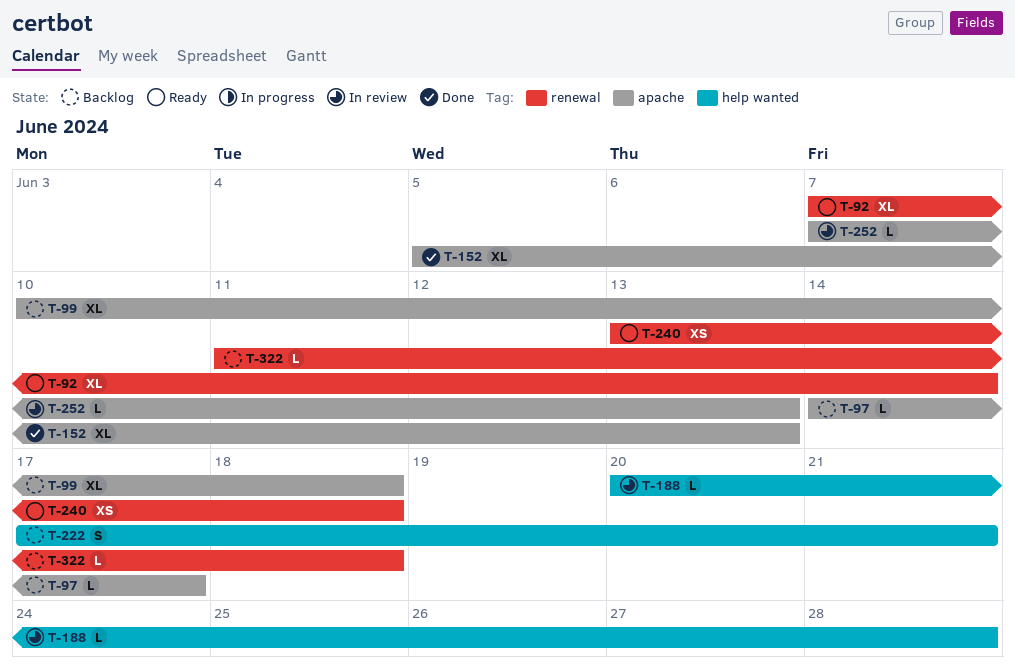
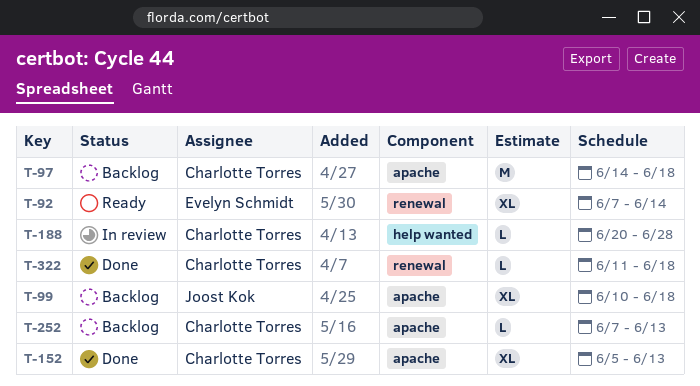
T-97, estimate: L -> M
T-97, due: Jun 17 -> Jun 18
T-222: present -> none
T-240: present -> none
T-252, status: In review -> Backlog
T-322, status: Backlog -> Done

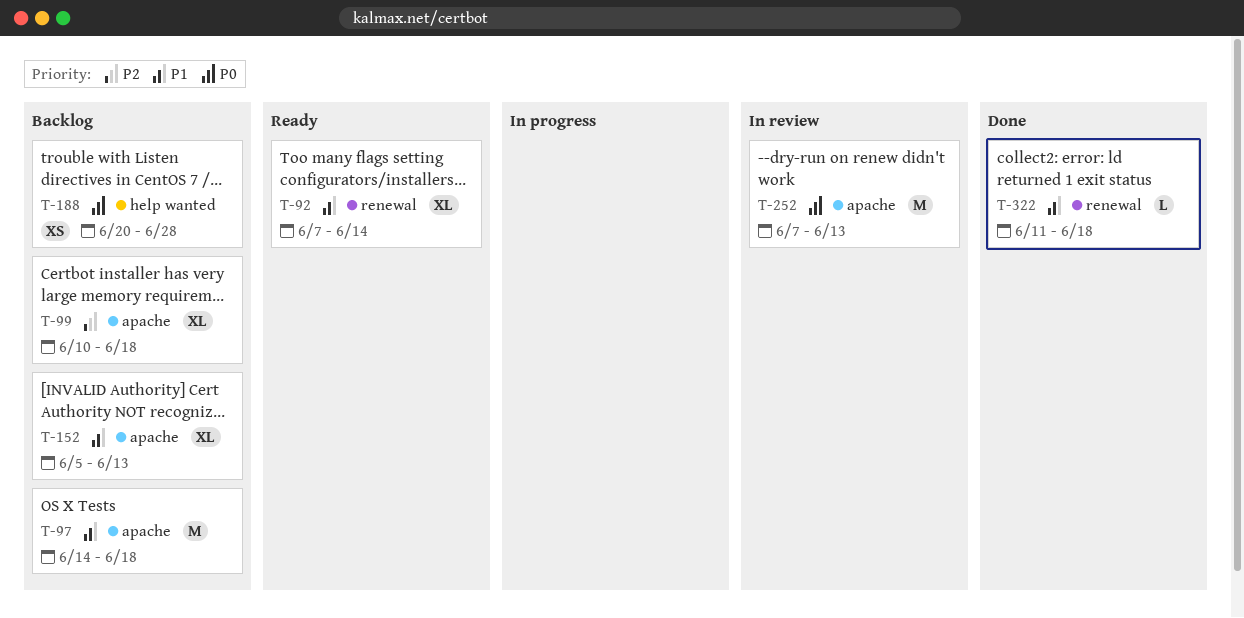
T-152, status: Done -> Backlog
T-188, status: In review -> Backlog
T-188, estimate: L -> XS
T-252, status: Backlog -> In review
T-252, estimate: L -> M

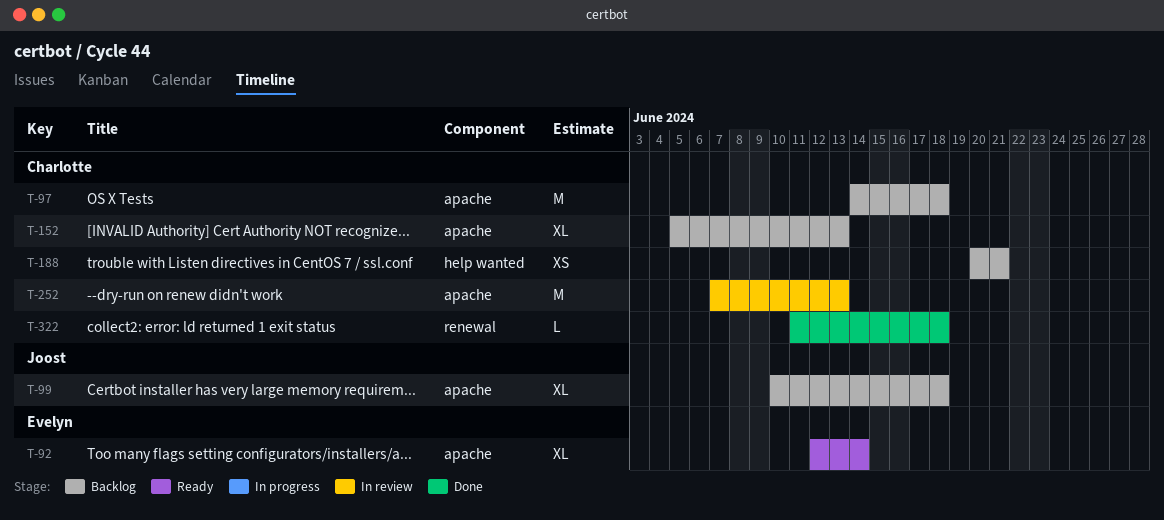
T-92, label: renewal -> apache
T-92, start: Jun 7 -> Jun 12
T-188, due: Jun 28 -> Jun 21

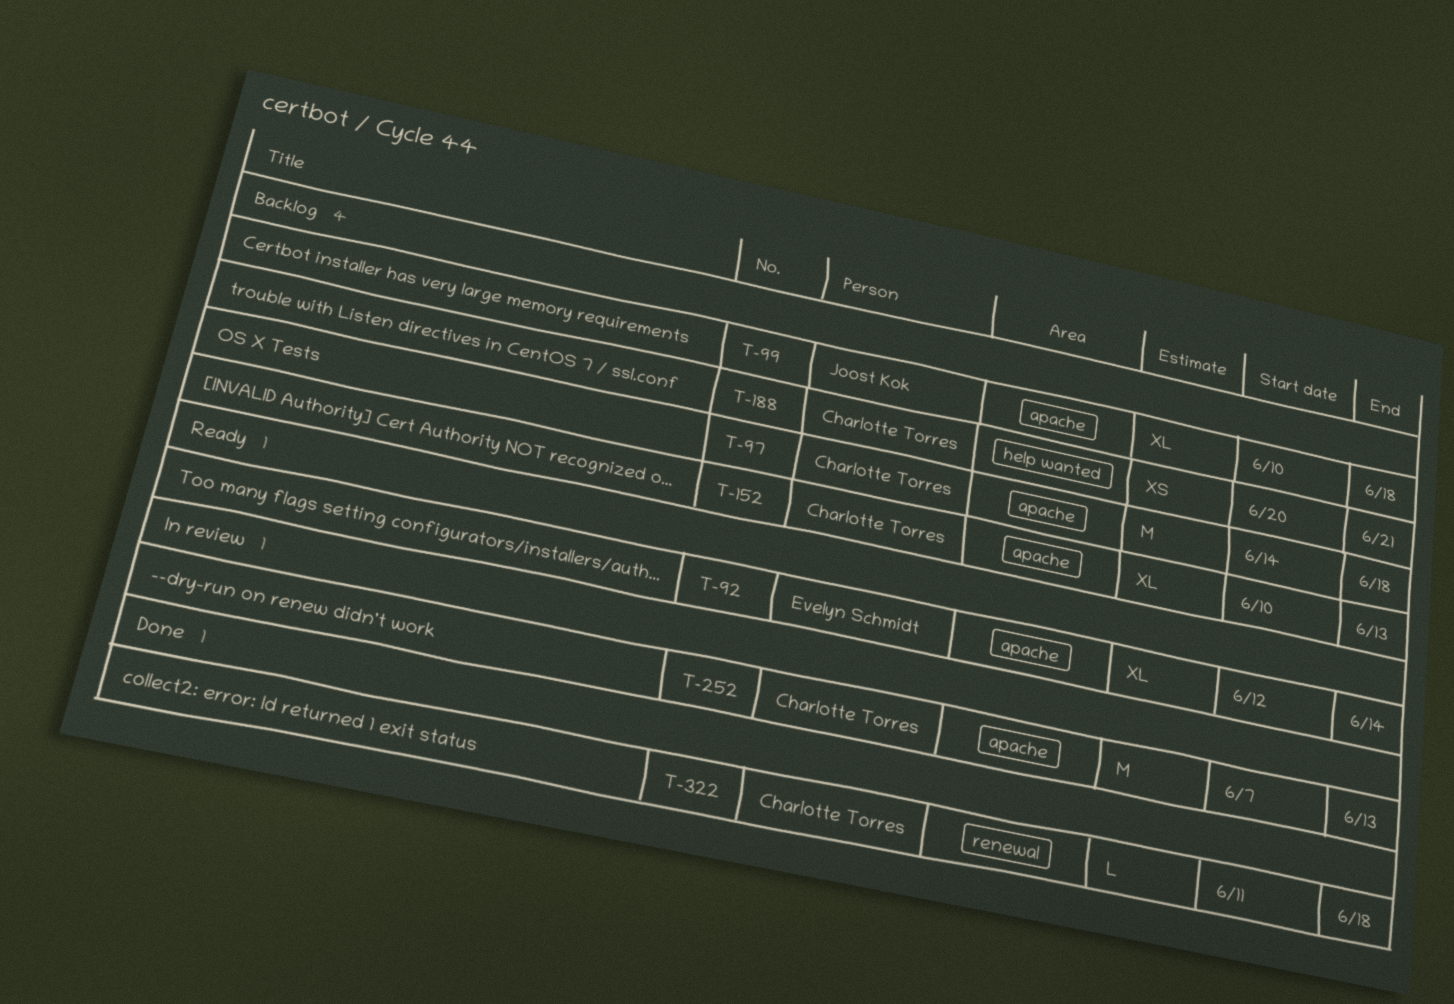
T-152, start: Jun 5 -> Jun 10

